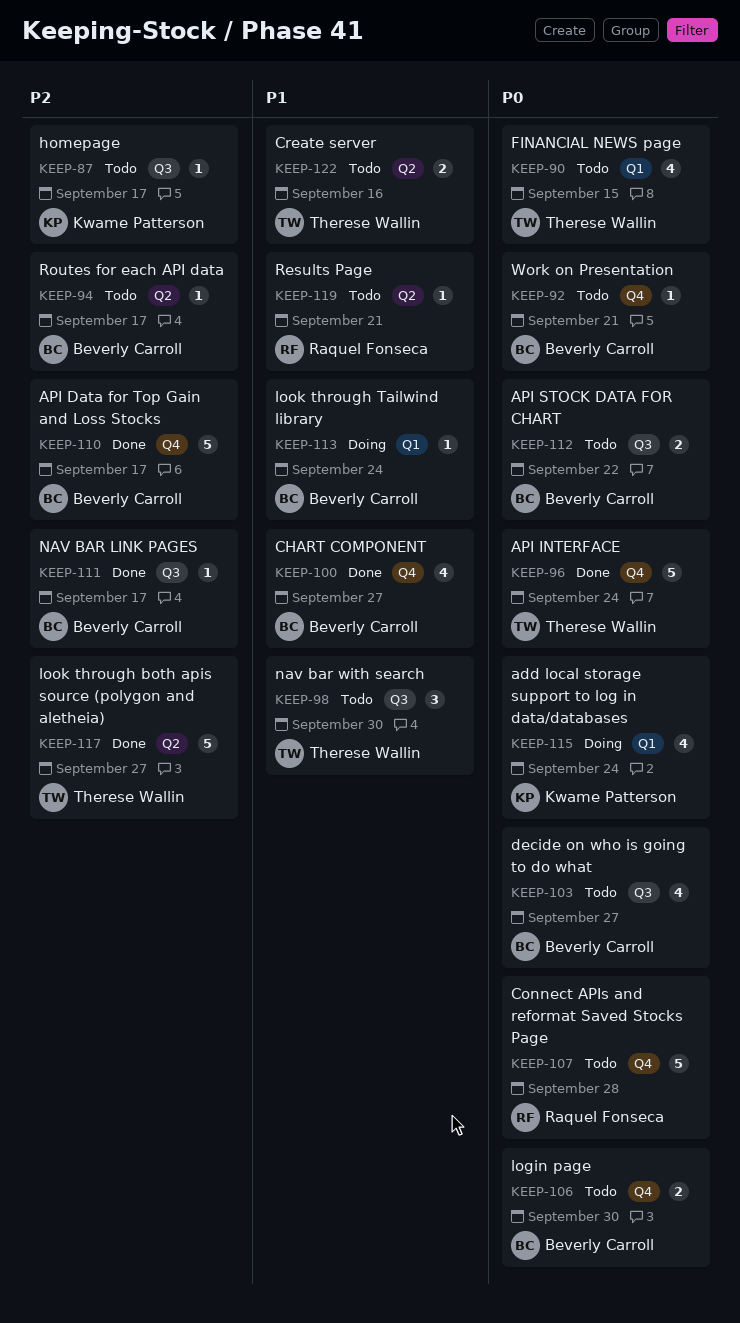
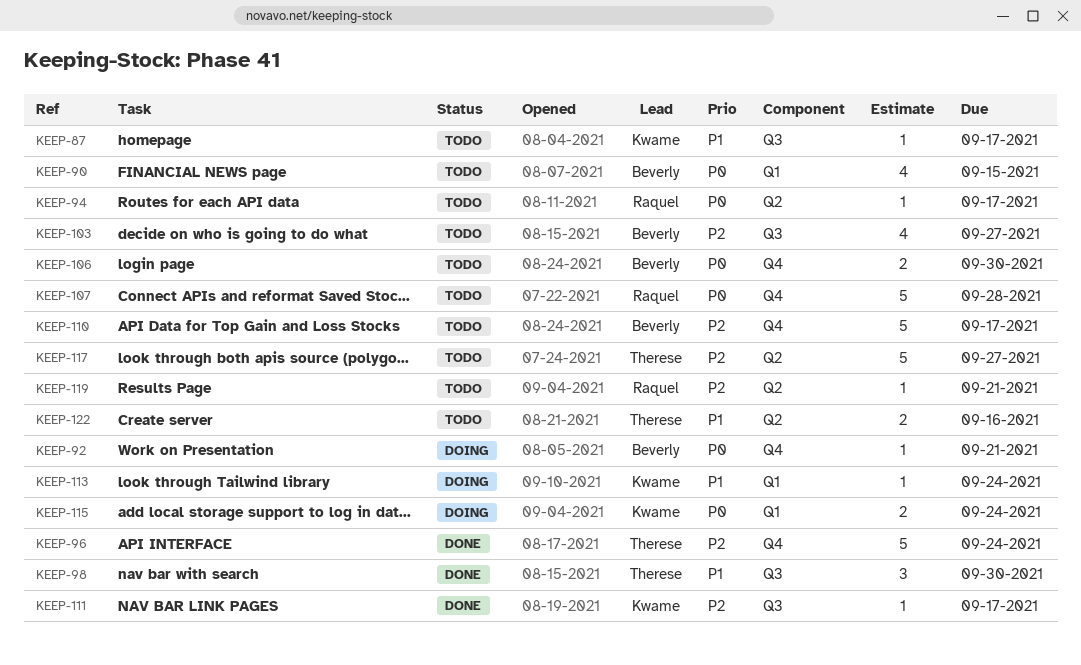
KEEP-87, priority: P2 -> P1
KEEP-90, owner: Therese Wallin -> Beverly Carroll
KEEP-92, status: Todo -> Doing
KEEP-94, owner: Beverly Carroll -> Raquel Fonseca
KEEP-94, priority: P2 -> P0
KEEP-96, priority: P0 -> P2
KEEP-98, status: Todo -> Done
KEEP-100: present -> none
KEEP-103, priority: P0 -> P2
KEEP-110, status: Done -> Todo
KEEP-111, owner: Beverly Carroll -> Kwame Patterson
KEEP-112: present -> none
KEEP-113, owner: Beverly Carroll -> Kwame Patterson
KEEP-115, estimate: 4 -> 2
KEEP-117, status: Done -> Todo
KEEP-119, priority: P1 -> P2

